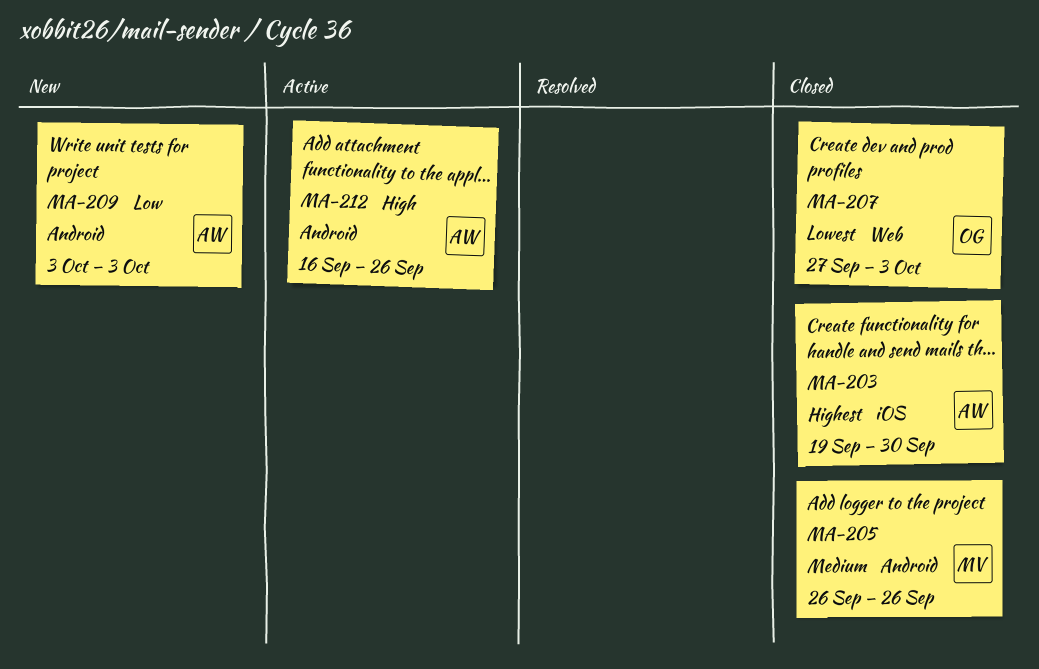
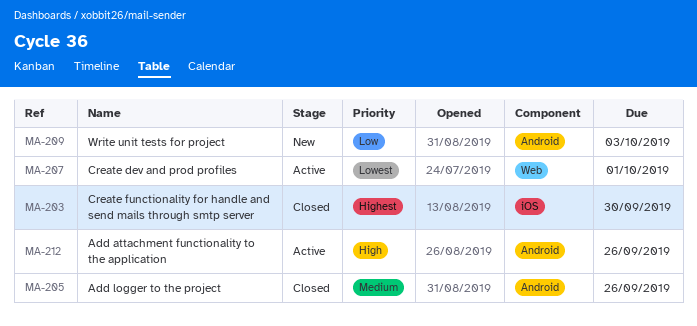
MA-207, status: Closed -> Active
MA-207, due: Oct 3 -> Oct 1

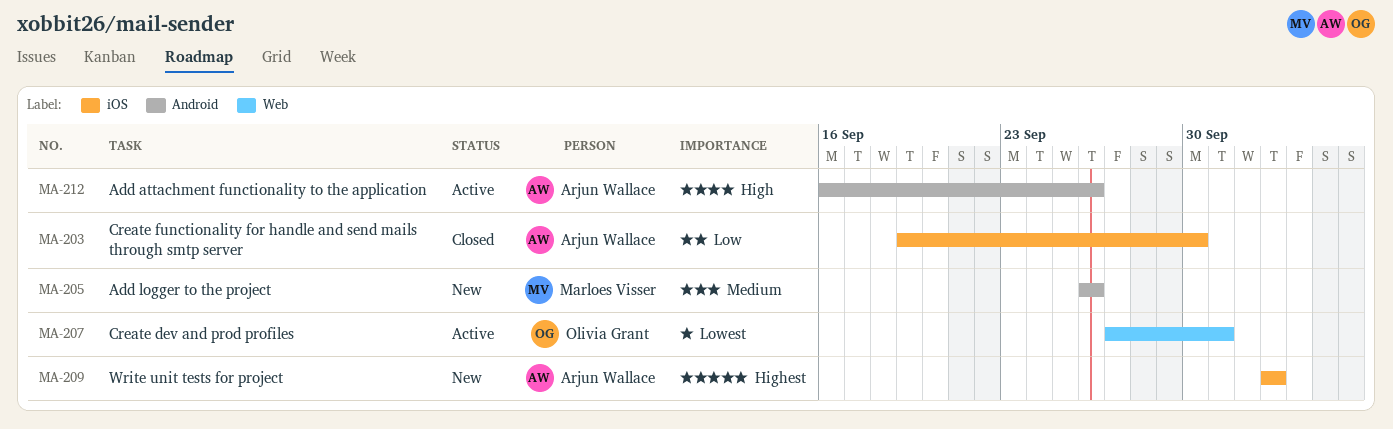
MA-203, priority: Highest -> Low
MA-205, status: Closed -> New
MA-209, priority: Low -> Highest
MA-209, label: Android -> iOS

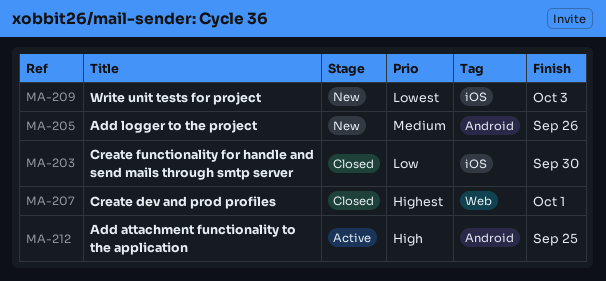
MA-207, status: Active -> Closed
MA-207, priority: Lowest -> Highest
MA-209, priority: Highest -> Lowest
MA-212, due: Sep 26 -> Sep 25

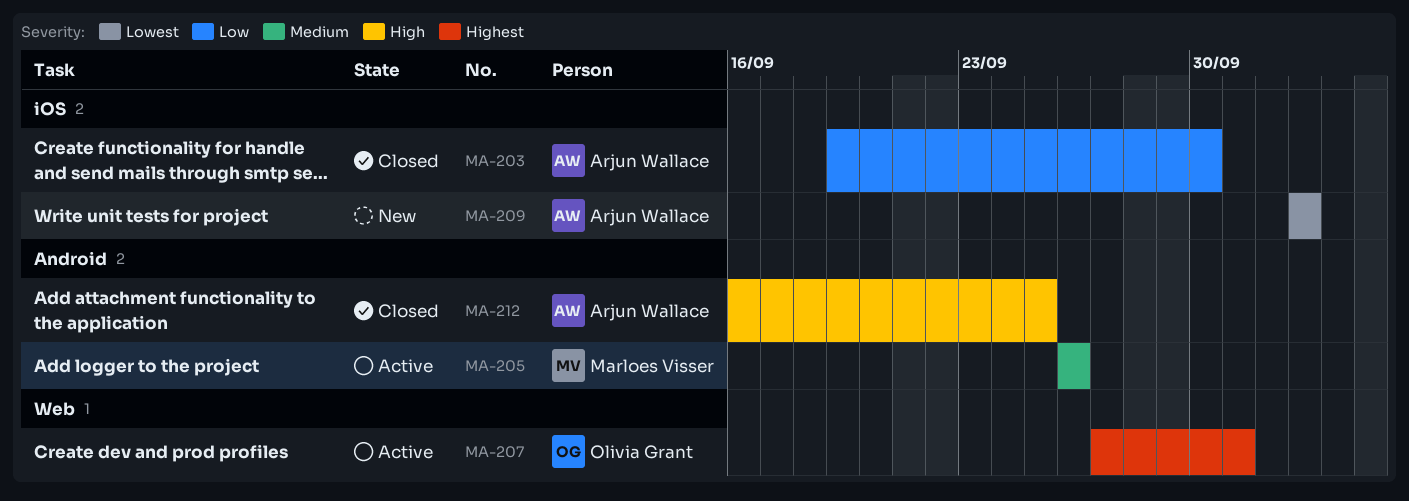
MA-205, status: New -> Active
MA-207, status: Closed -> Active
MA-212, status: Active -> Closed

